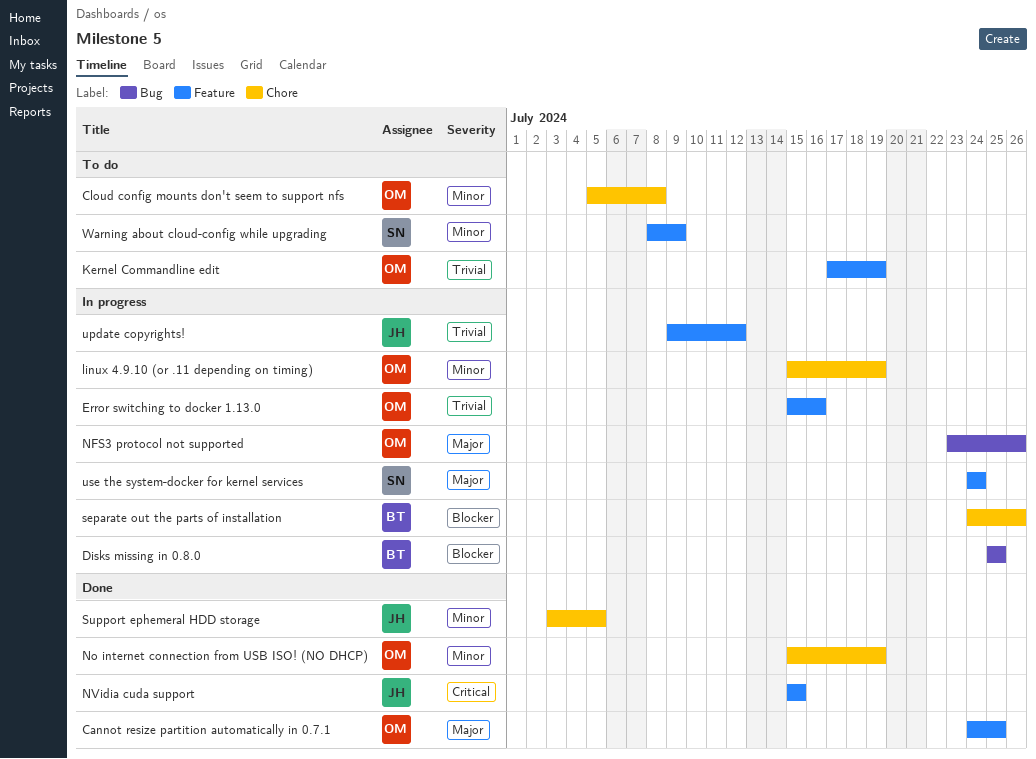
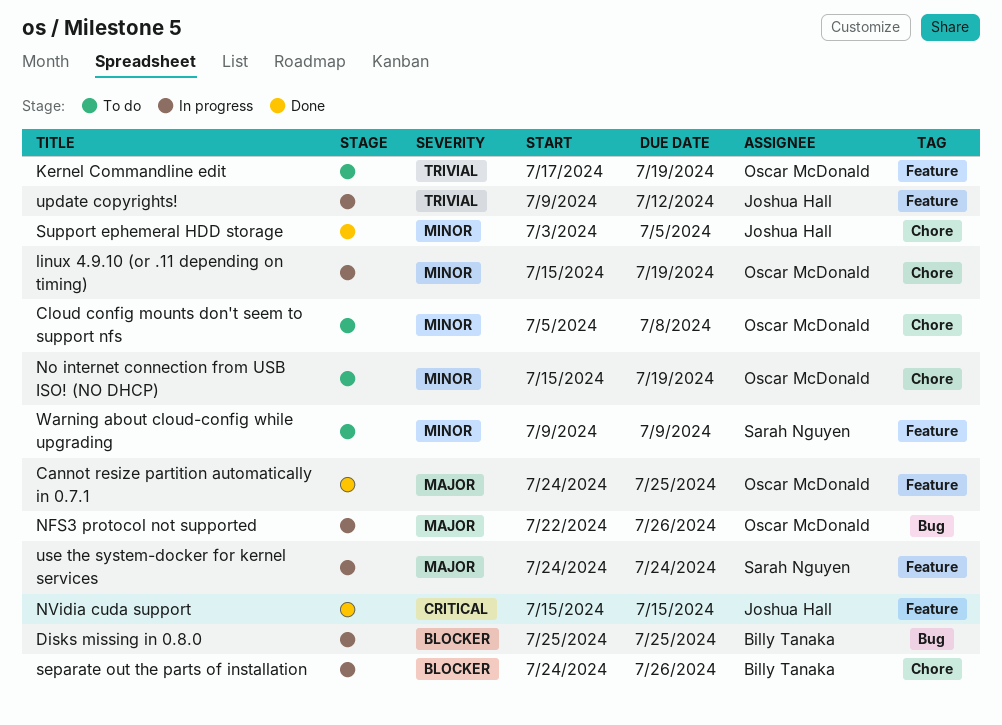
Error switching to docker 1.13.0: present -> none
NFS3 protocol not supported, start: Jul 23 -> Jul 22
No internet connection from USB ISO! (NO DHCP), status: Done -> To do
Warning about cloud-config while upgrading, start: Jul 8 -> Jul 9

